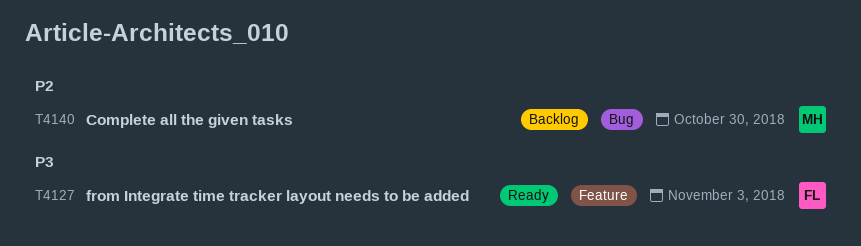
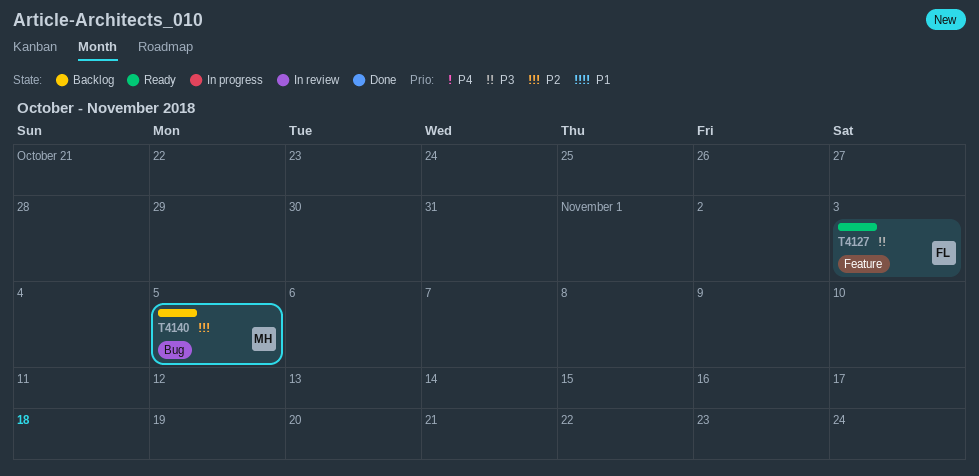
T4140, due: Oct 30 -> Nov 5

